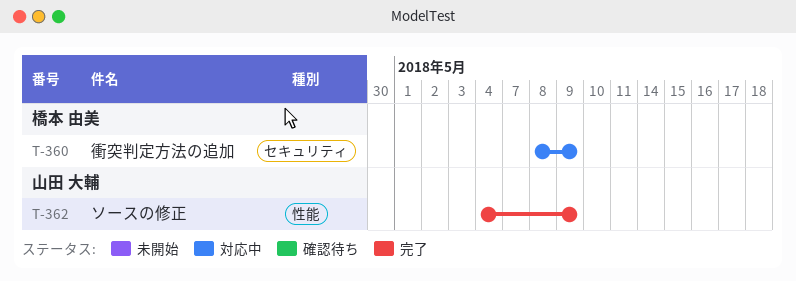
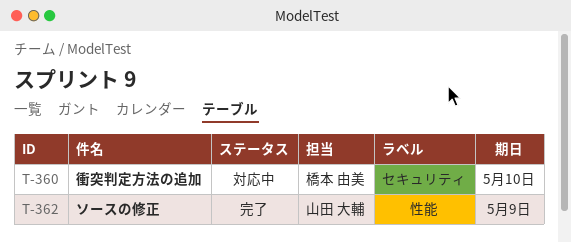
T-360, due: May 9 -> May 10

